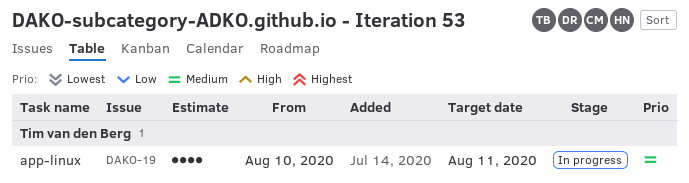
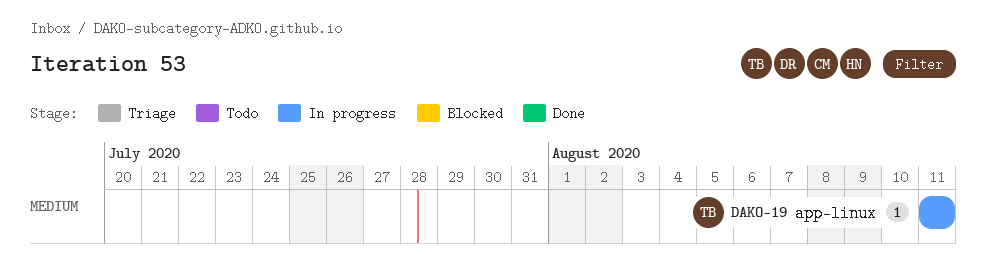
DAKO-19, estimate: 4 -> 1
DAKO-19, start: Aug 10 -> Aug 11

